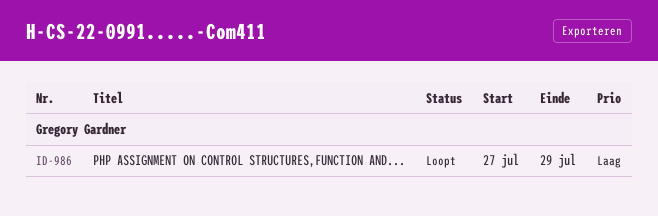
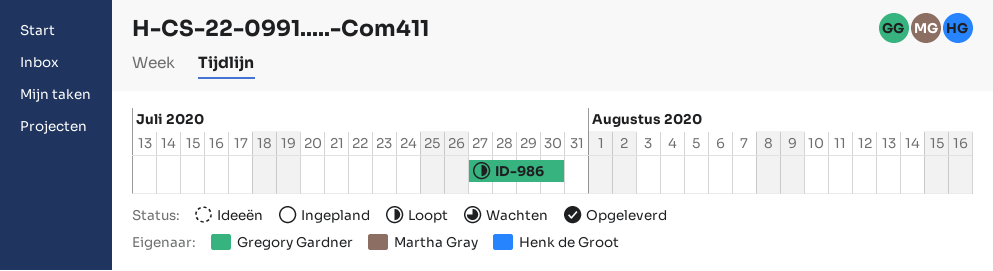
ID-986, due: Jul 29 -> Jul 30

